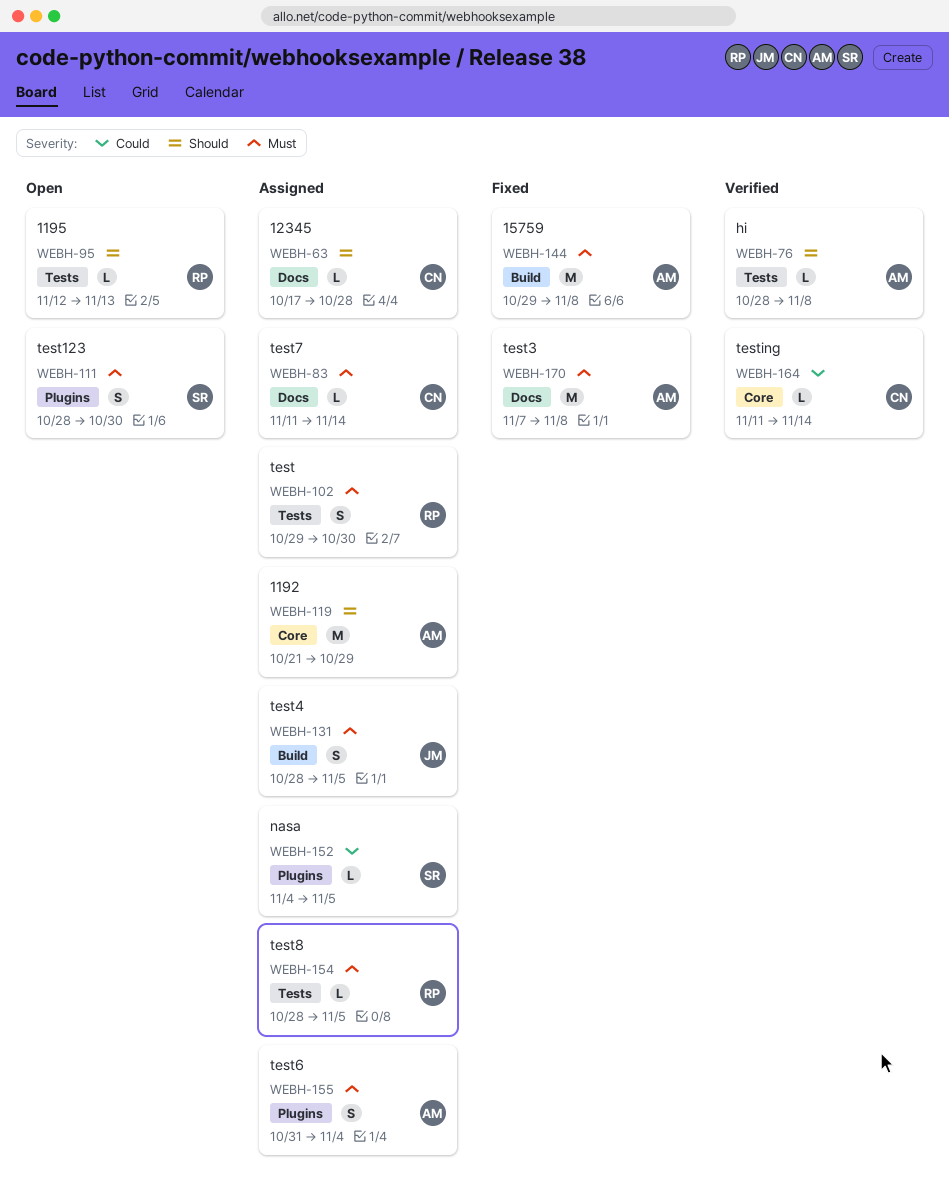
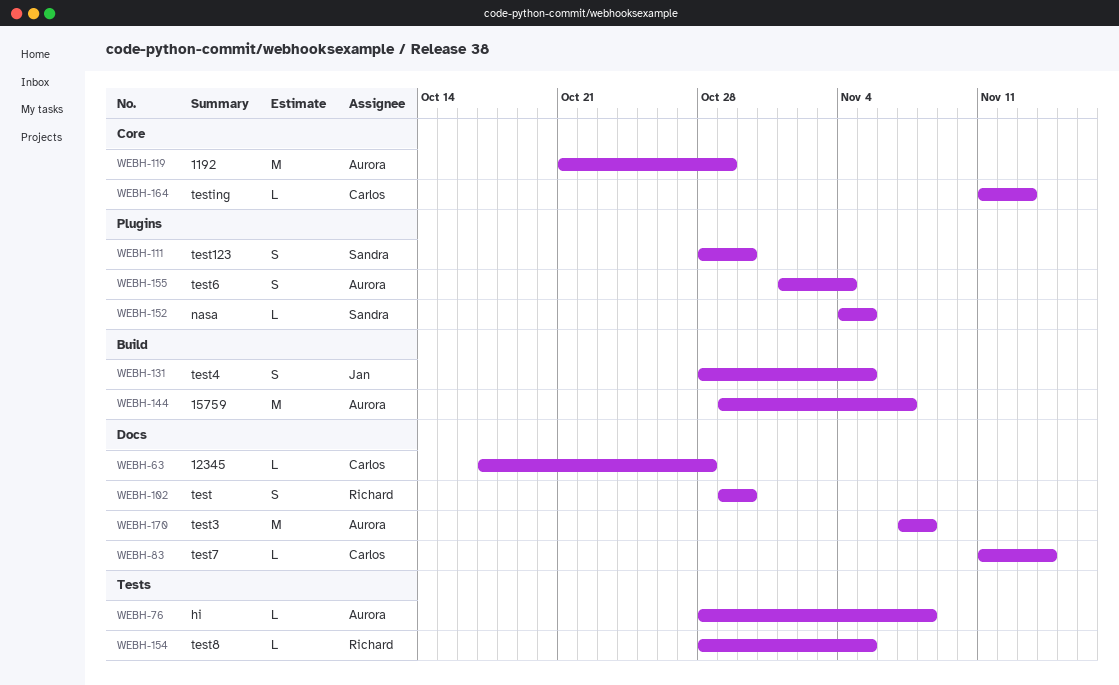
WEBH-95: present -> none
WEBH-102, label: Tests -> Docs
WEBH-144, due: Nov 8 -> Nov 7
WEBH-155, start: Oct 31 -> Nov 1
WEBH-164, due: Nov 14 -> Nov 13

